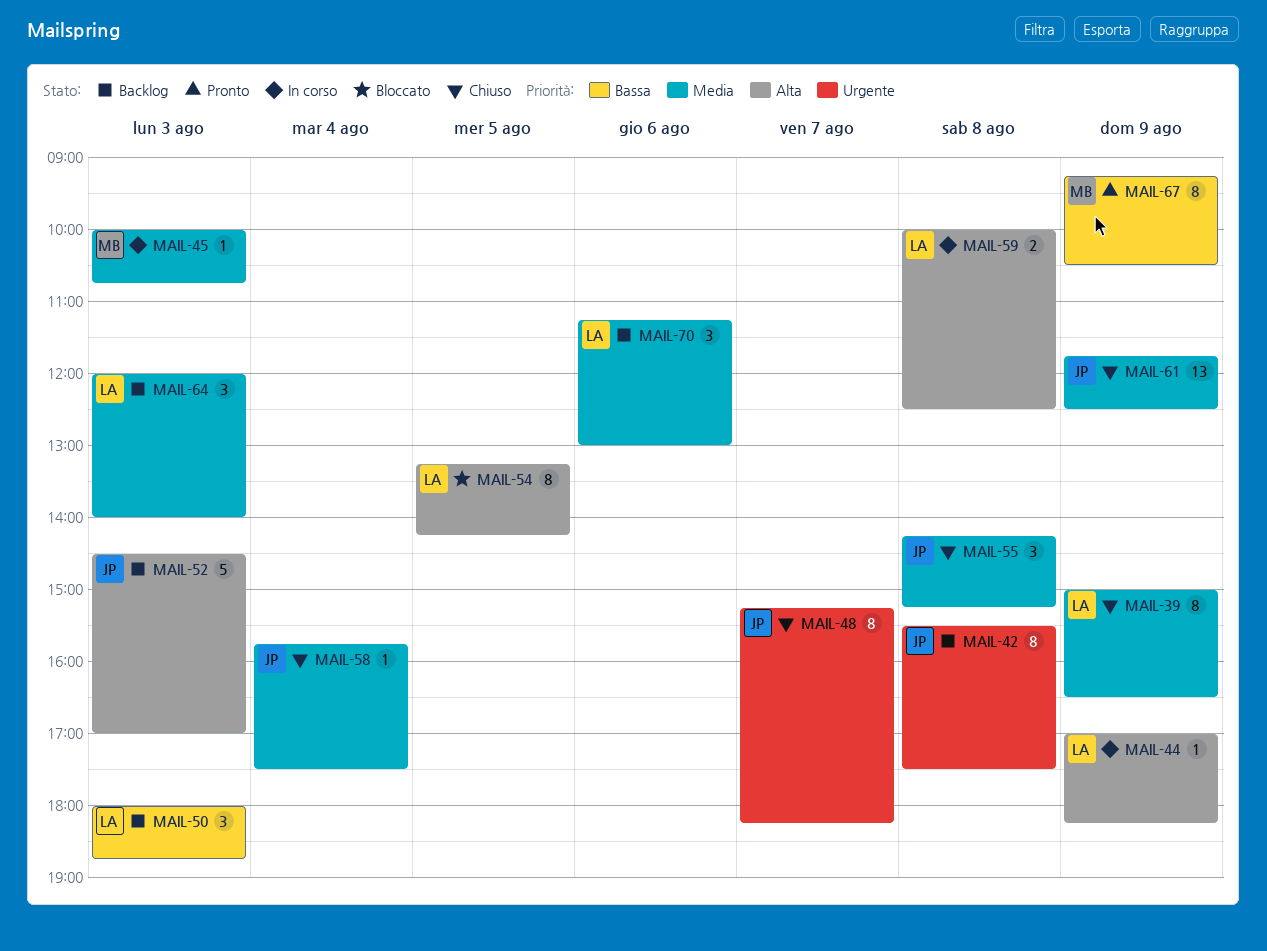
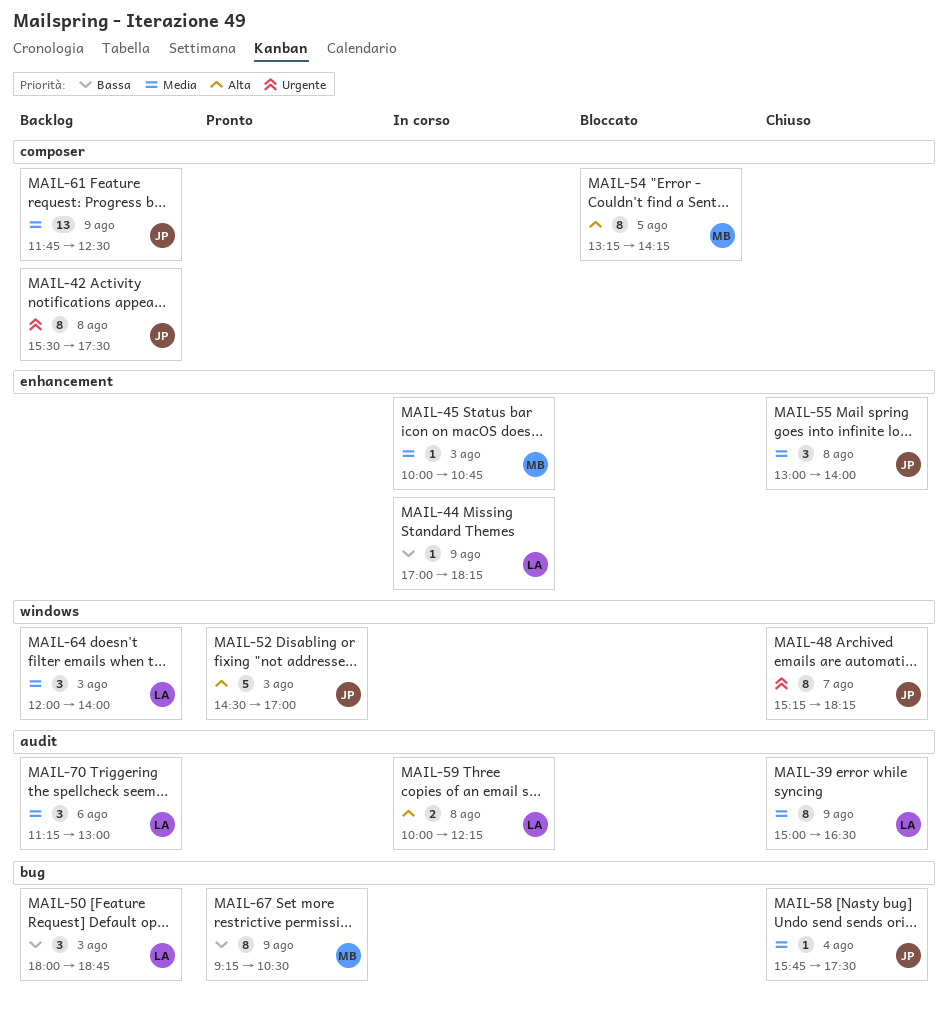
MAIL-44, priority: Alta -> Bassa
MAIL-52, status: Backlog -> Pronto
MAIL-54, owner: LA -> MB
MAIL-55, begins: 14:15 -> 13:00
MAIL-55, ends: 15:15 -> 14:00
MAIL-59, ends: 12:30 -> 12:15
MAIL-61, status: Chiuso -> Backlog

